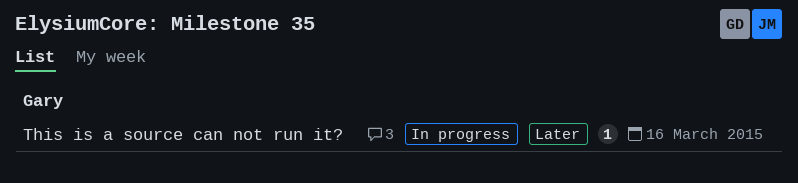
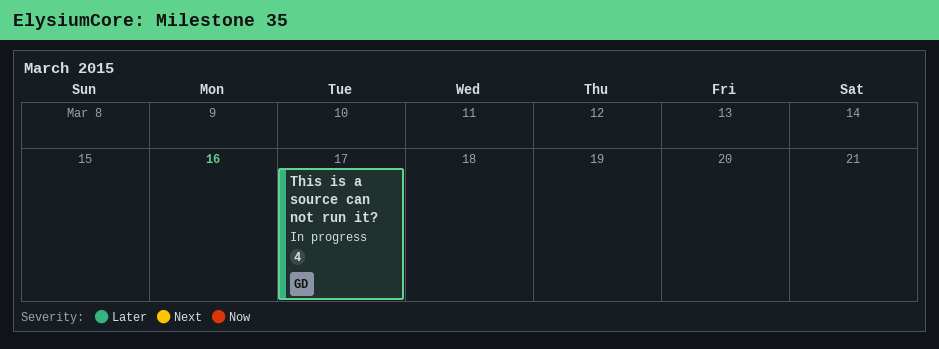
This is a source can not run it?, estimate: 1 -> 4
This is a source can not run it?, due: Mar 16 -> Mar 17

